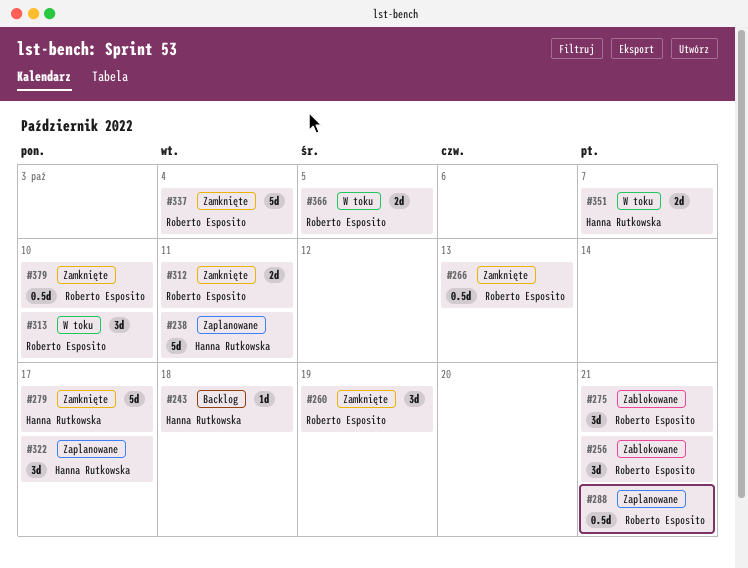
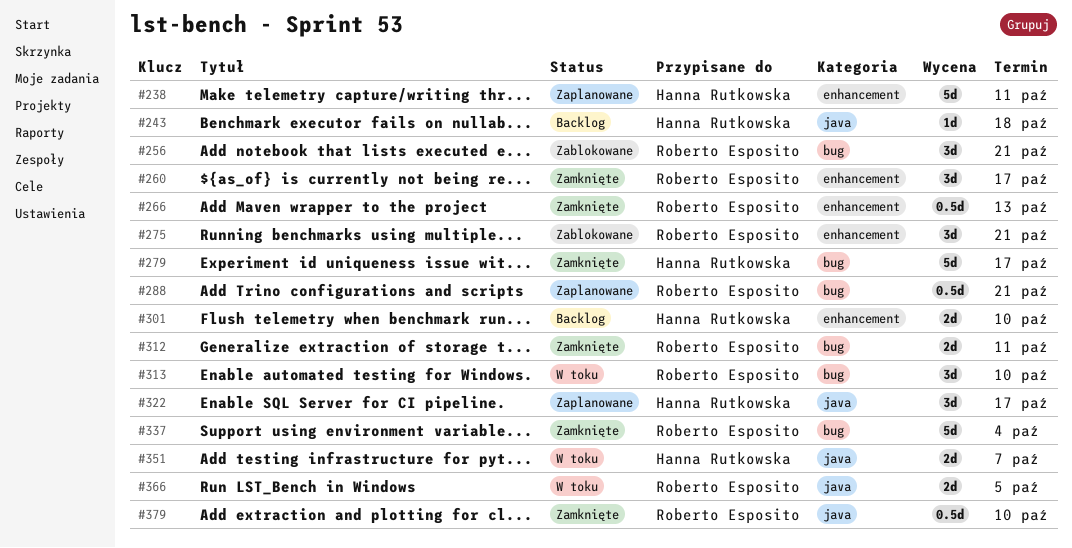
#260, due: Oct 19 -> Oct 17
#301: none -> present

